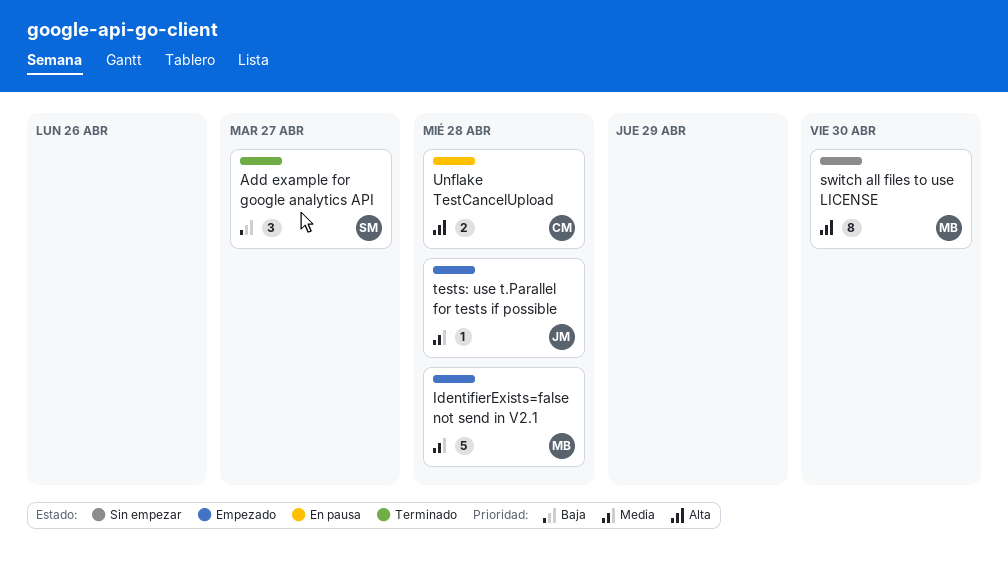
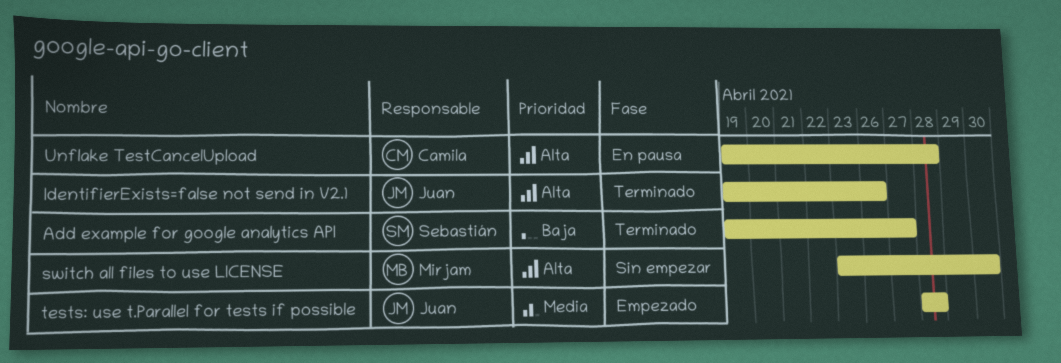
IdentifierExists=false not send in V2.1, status: Empezado -> Terminado
IdentifierExists=false not send in V2.1, owner: Mirjam -> Juan
IdentifierExists=false not send in V2.1, priority: Media -> Alta
IdentifierExists=false not send in V2.1, due: Apr 28 -> Apr 26

